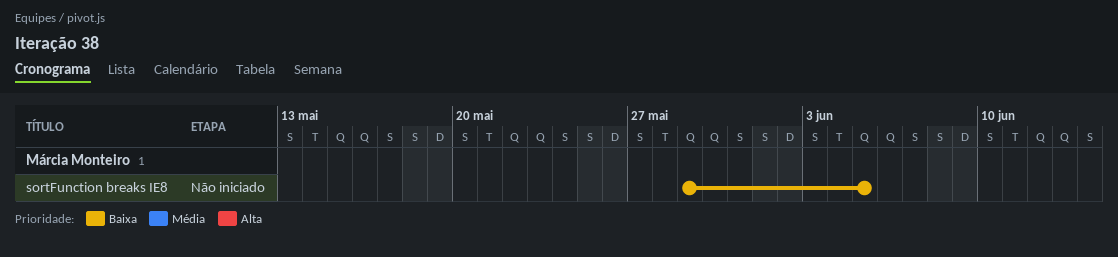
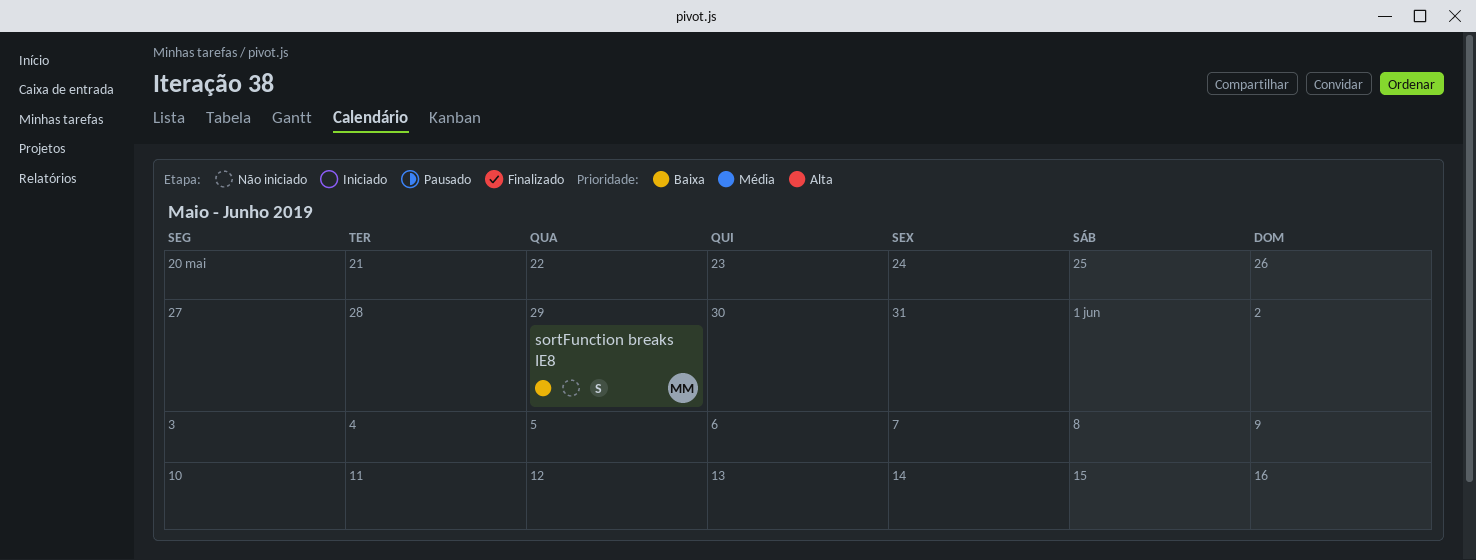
sortFunction breaks IE8, due: Jun 5 -> May 29

